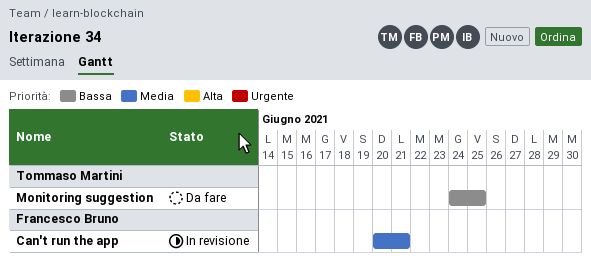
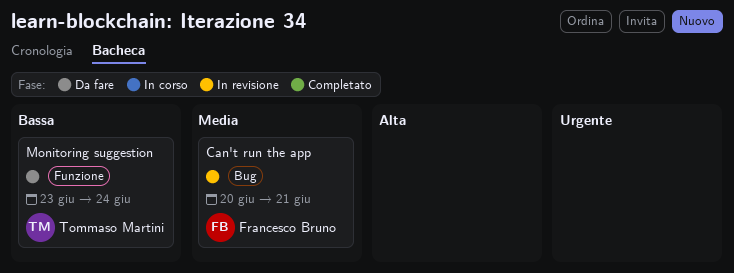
Monitoring suggestion, start: Jun 24 -> Jun 23
Monitoring suggestion, due: Jun 25 -> Jun 24

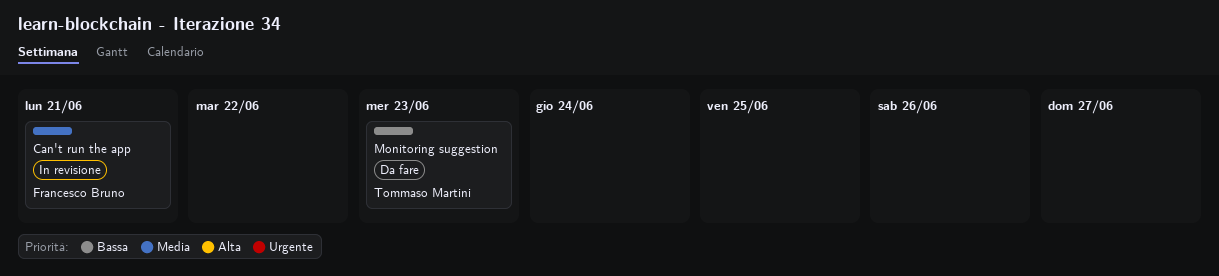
Monitoring suggestion, due: Jun 24 -> Jun 23

